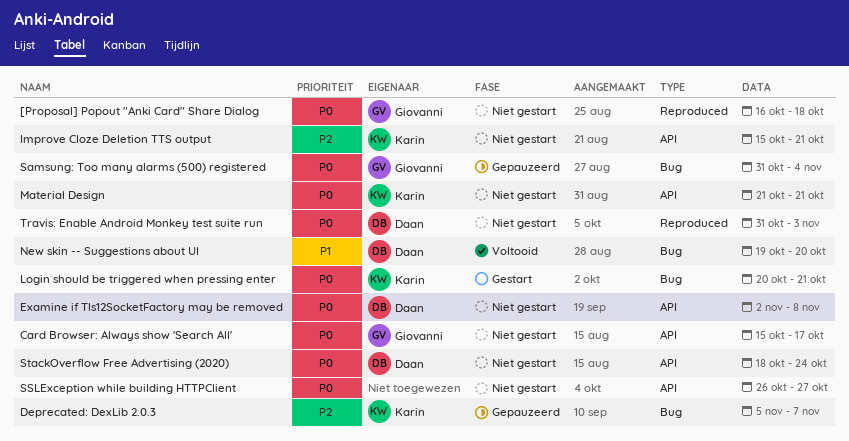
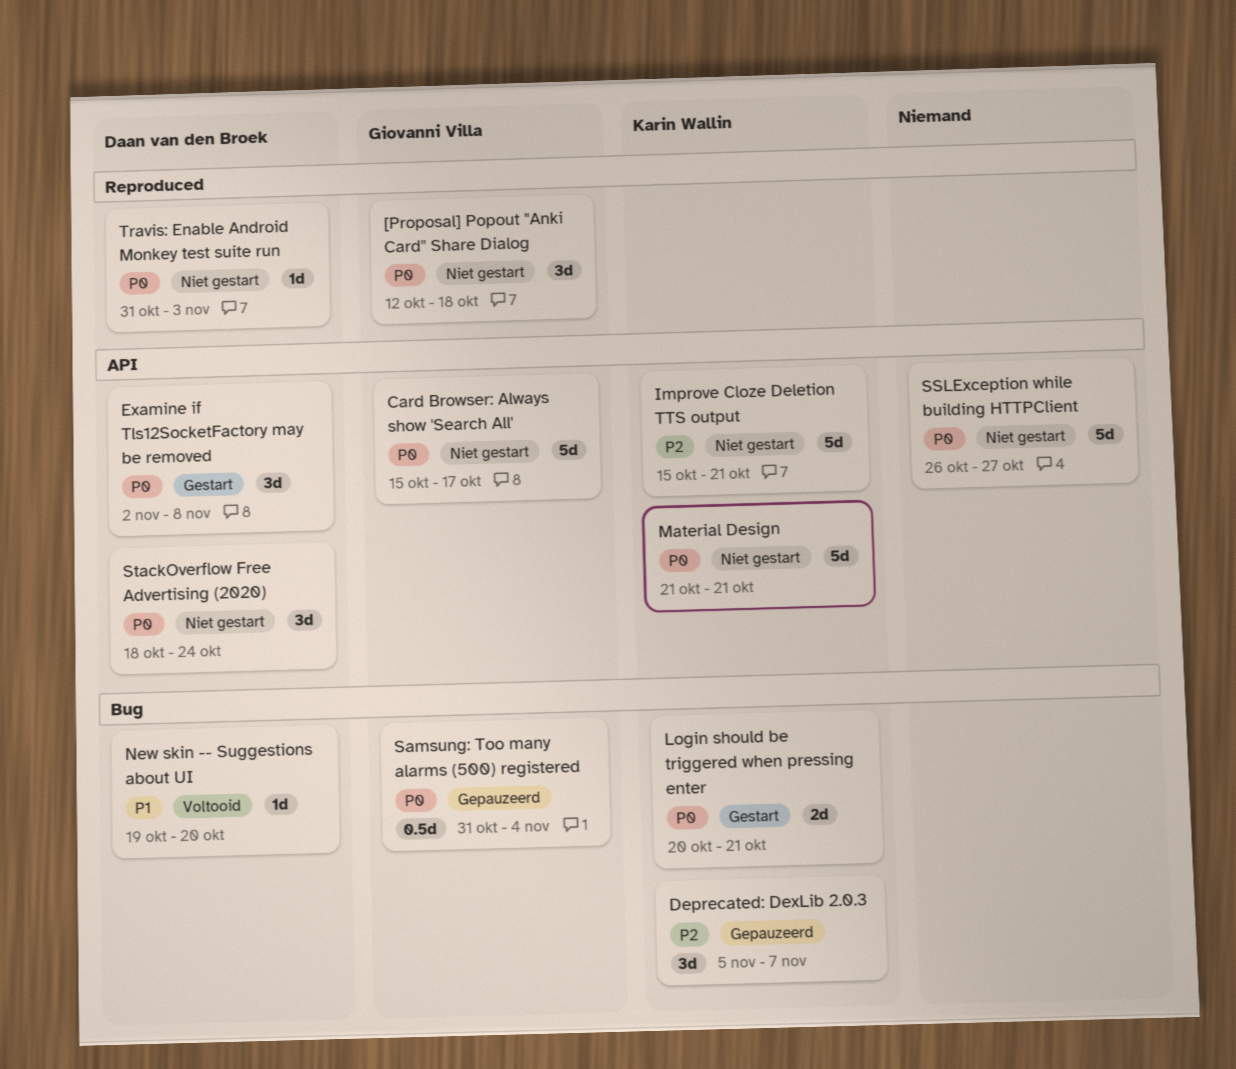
[Proposal] Popout "Anki Card" Share Dialog, start: Oct 16 -> Oct 12
Examine if Tls12SocketFactory may be removed, status: Niet gestart -> Gestart

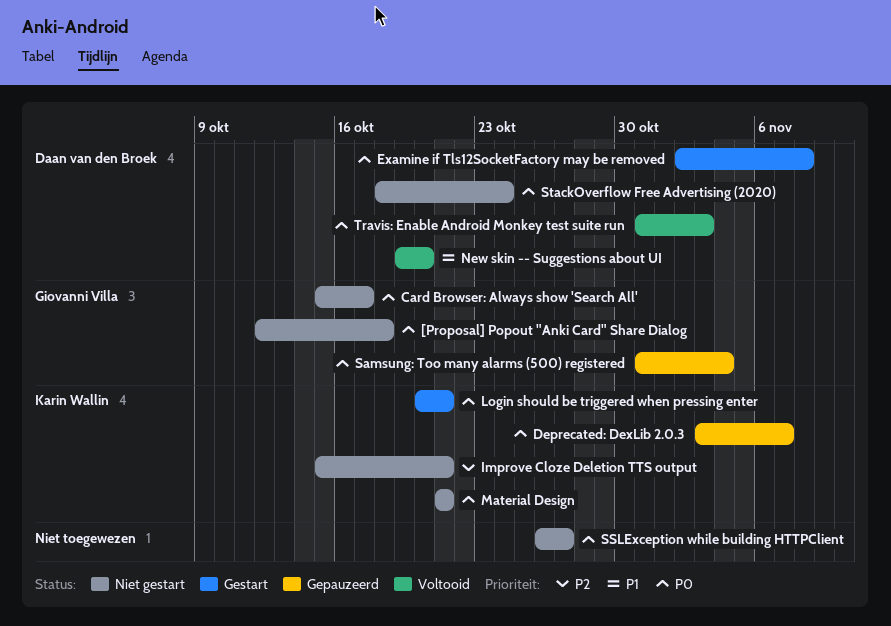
Deprecated: DexLib 2.0.3, priority: P2 -> P0
Deprecated: DexLib 2.0.3, start: Nov 5 -> Nov 3
Travis: Enable Android Monkey test suite run, status: Niet gestart -> Voltooid

